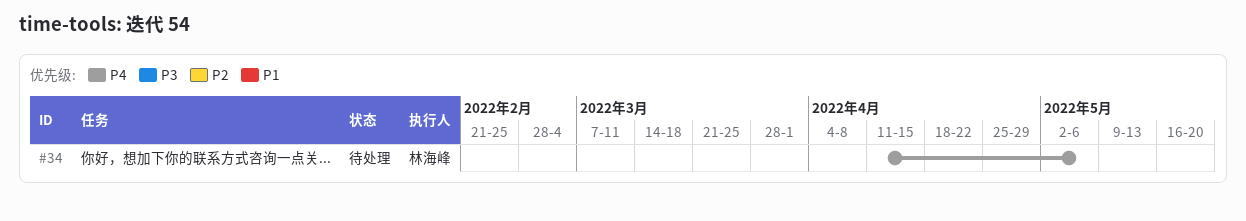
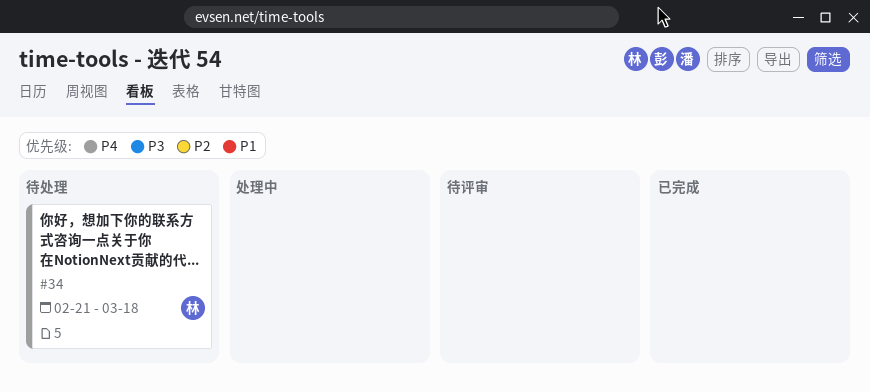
#34, start: Apr 11 -> Feb 21
#34, due: May 6 -> Mar 18

